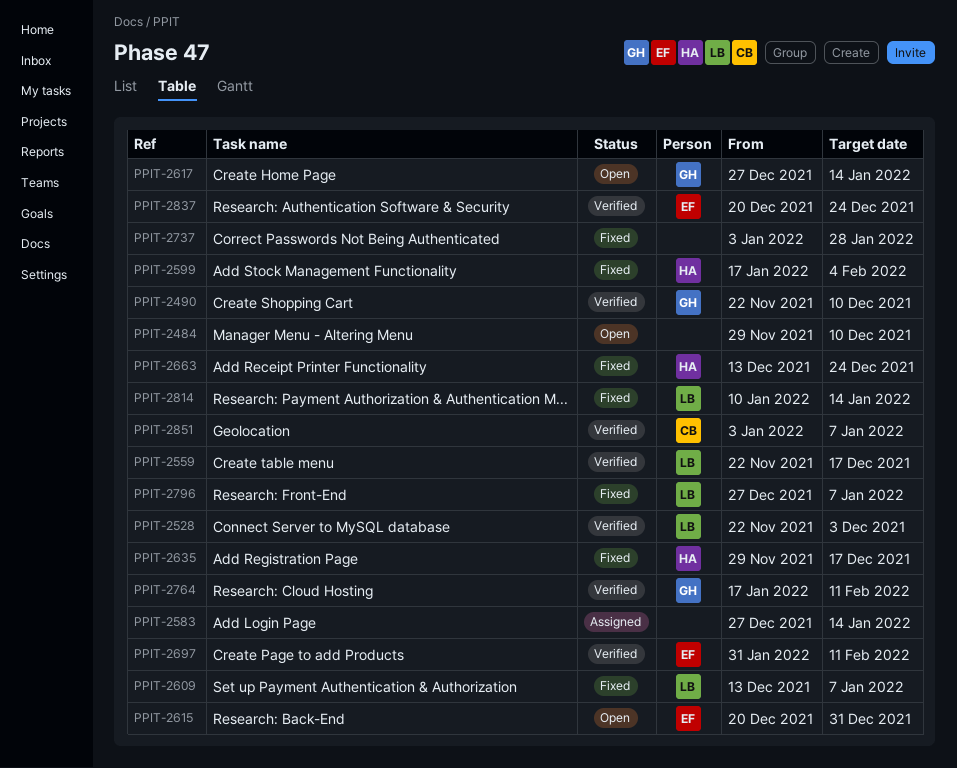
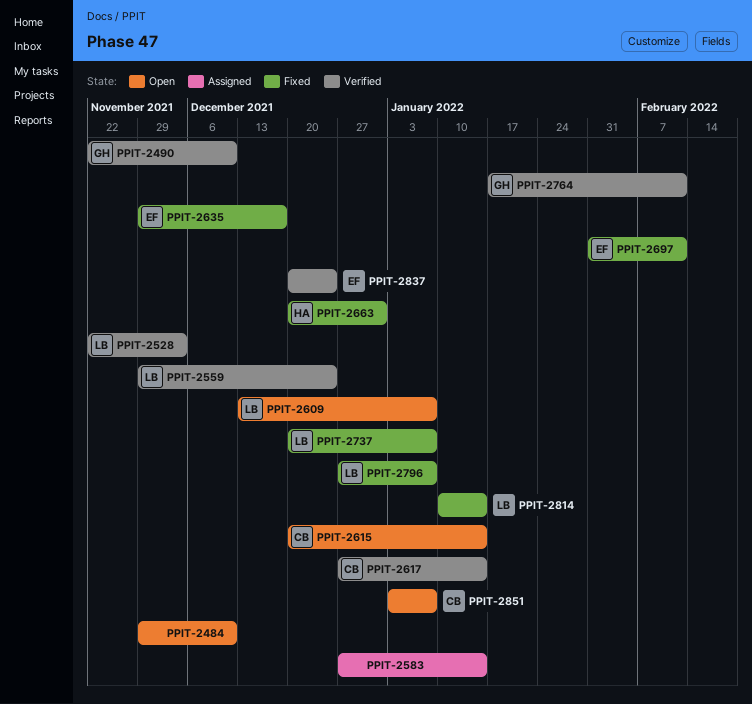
PPIT-2559, start: Nov 22 -> Nov 29
PPIT-2559, due: Dec 17 -> Dec 24
PPIT-2599: present -> none
PPIT-2609, status: Fixed -> Open
PPIT-2615, owner: EF -> CB
PPIT-2615, due: Dec 31 -> Jan 14
PPIT-2617, status: Open -> Verified
PPIT-2617, owner: GH -> CB
PPIT-2635, owner: HA -> EF
PPIT-2663, start: Dec 13 -> Dec 20
PPIT-2663, due: Dec 24 -> Dec 31
PPIT-2697, status: Verified -> Fixed
PPIT-2737, owner: none -> LB
PPIT-2737, start: Jan 3 -> Dec 20
PPIT-2737, due: Jan 28 -> Jan 7
PPIT-2851, status: Verified -> Open

